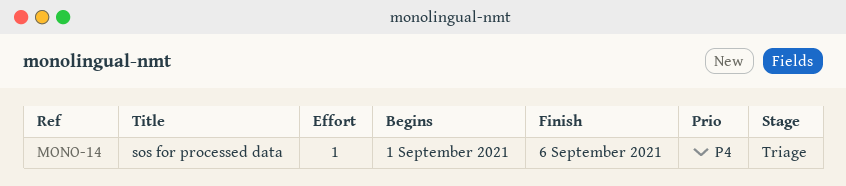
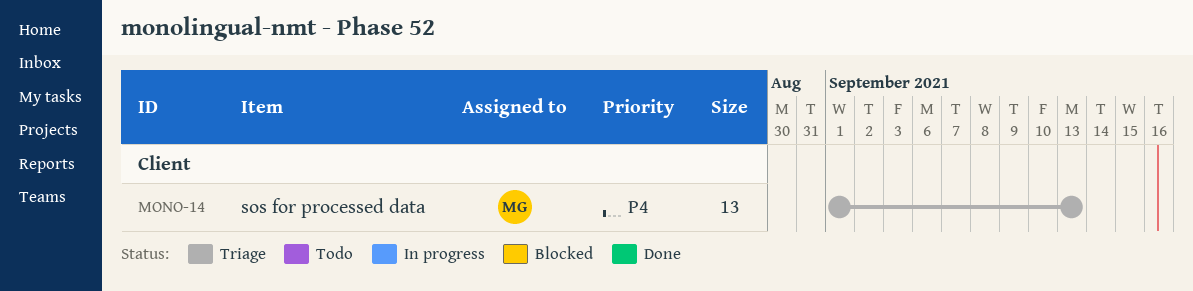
MONO-14, estimate: 1 -> 13
MONO-14, due: Sep 6 -> Sep 13

